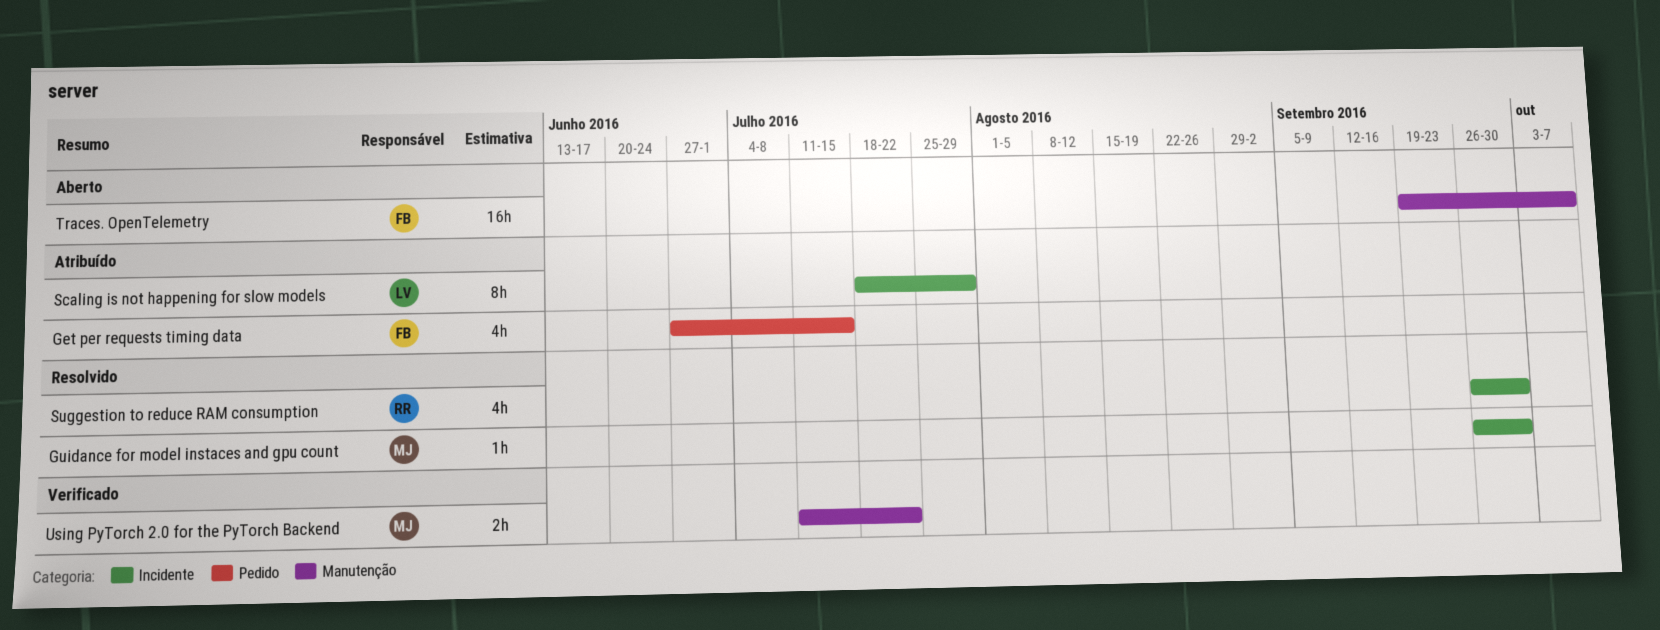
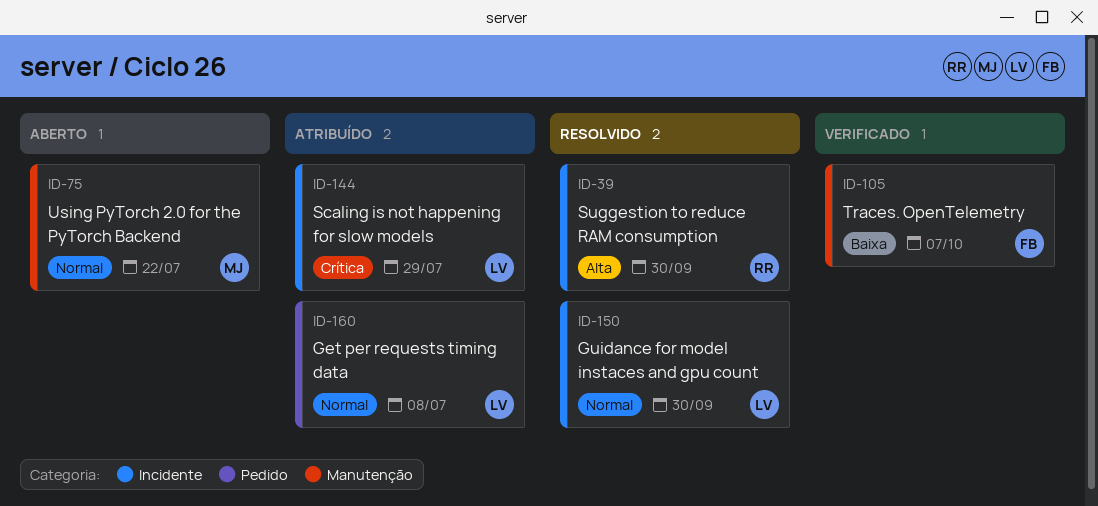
Get per requests timing data, owner: FB -> LV
Get per requests timing data, due: Jul 15 -> Jul 8
Guidance for model instaces and gpu count, owner: MJ -> LV
Traces. OpenTelemetry, status: Aberto -> Verificado
Using PyTorch 2.0 for the PyTorch Backend, status: Verificado -> Aberto

